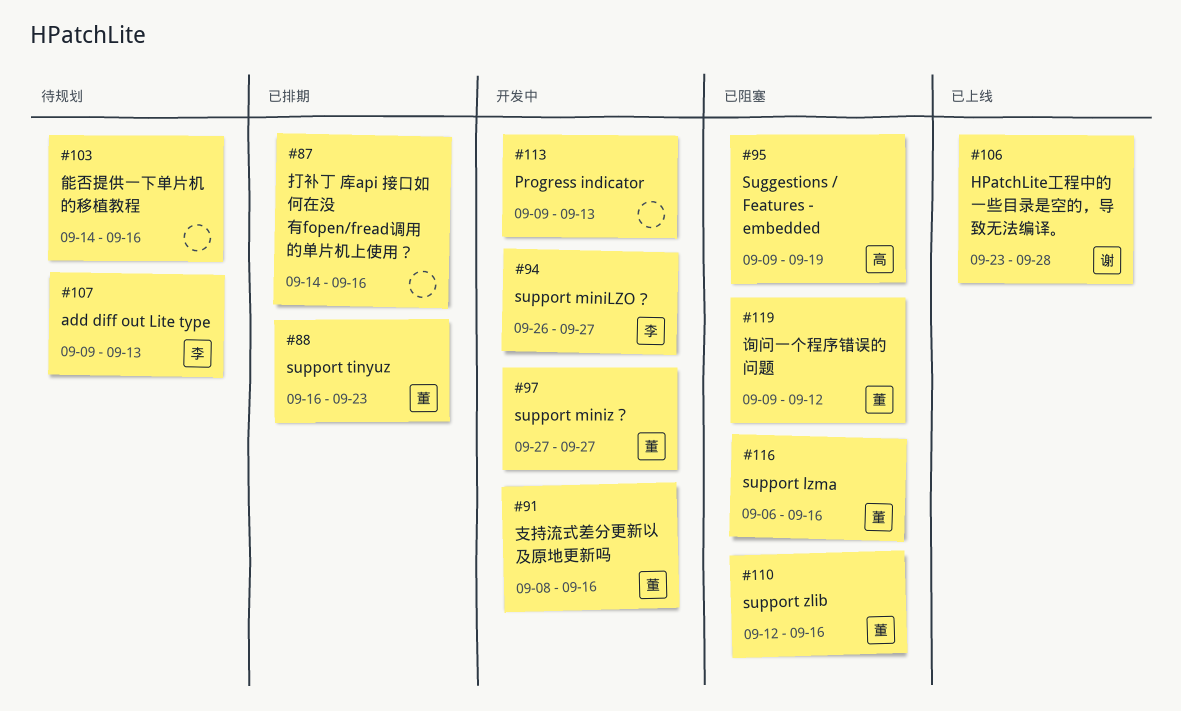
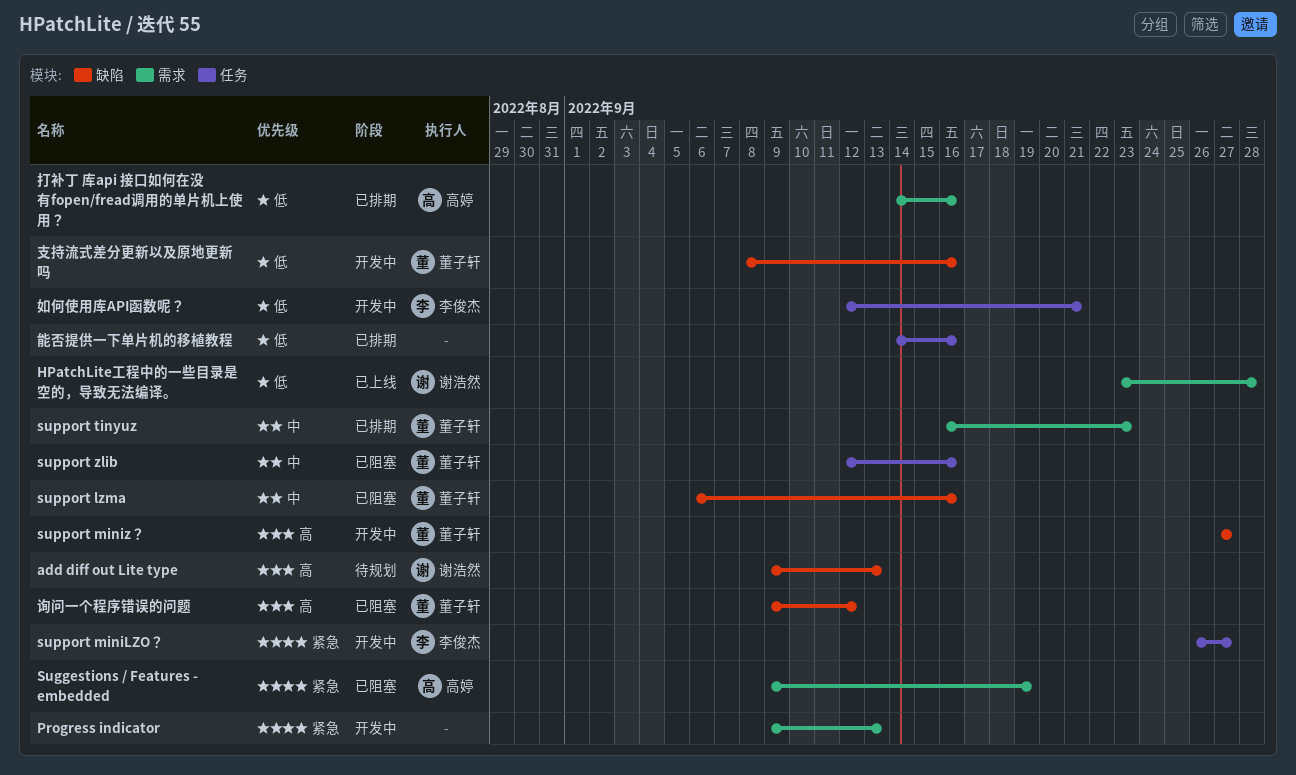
add diff out Lite type, owner: 李俊杰 -> 谢浩然
如何使用库API函数呢？: none -> present
打补丁 库api 接口如何在没有fopen/fread调用的单片机上使用？, owner: none -> 高婷
能否提供一下单片机的移植教程, status: 待规划 -> 已排期

